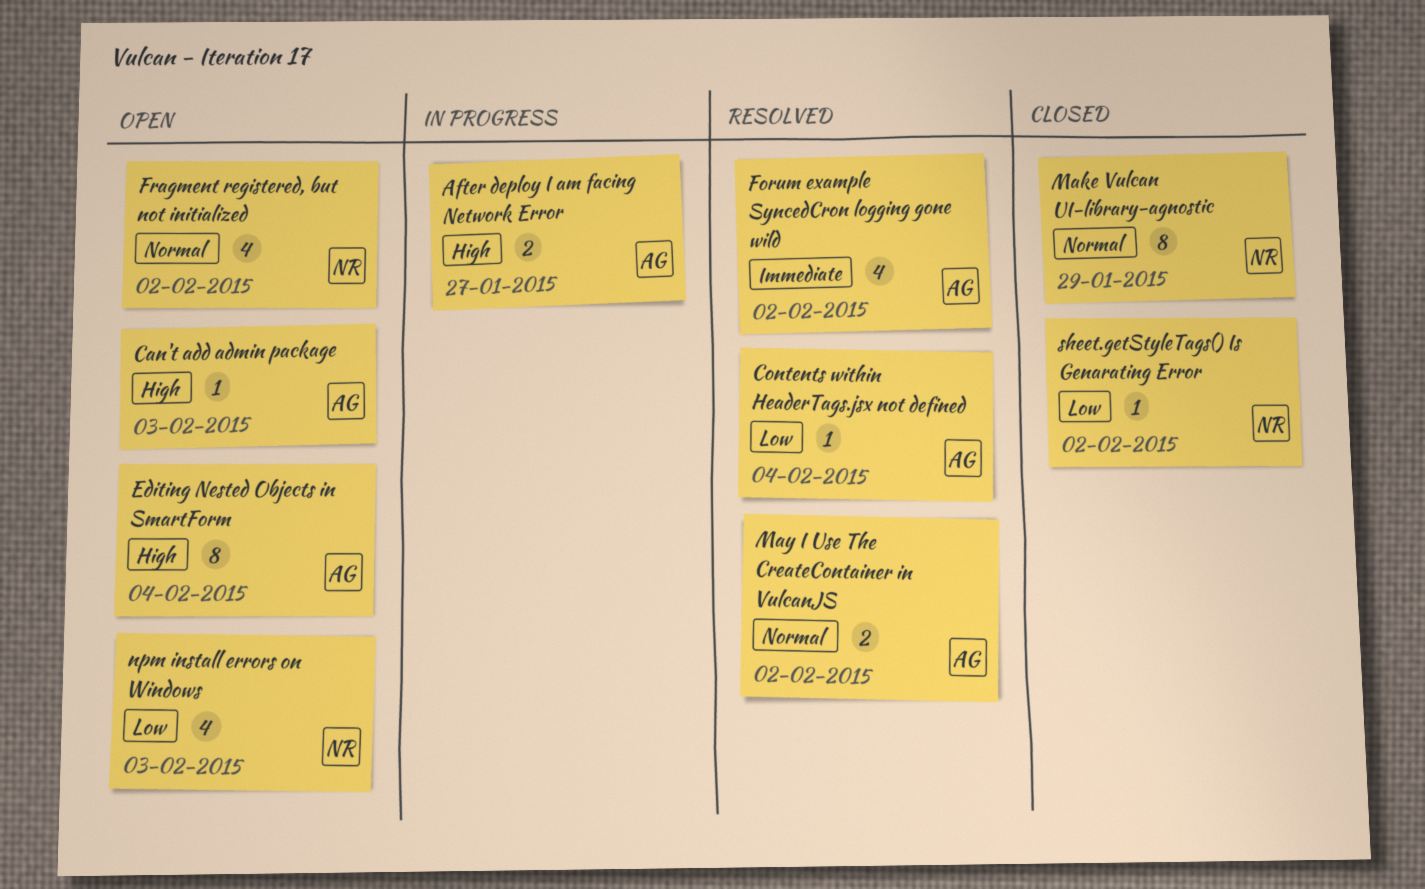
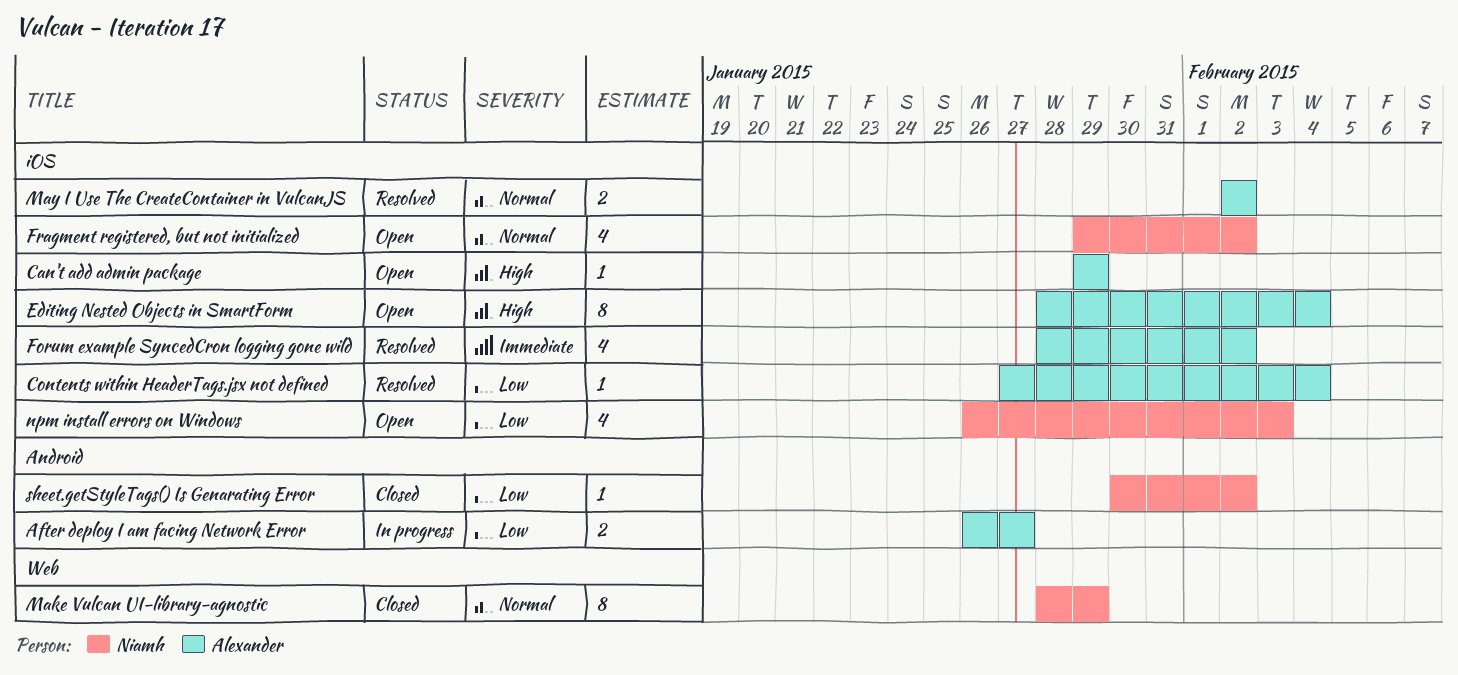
After deploy I am facing Network Error, priority: High -> Low
Can't add admin package, due: Feb 3 -> Jan 29

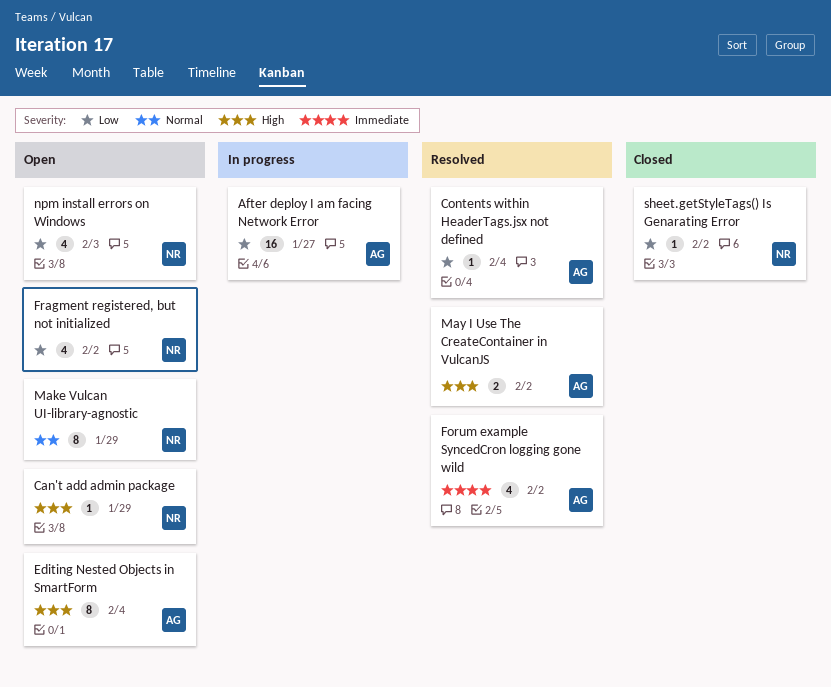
After deploy I am facing Network Error, estimate: 2 -> 16
Can't add admin package, owner: Alexander -> Niamh
Fragment registered, but not initialized, priority: Normal -> Low
Make Vulcan UI-library-agnostic, status: Closed -> Open
May I Use The CreateContainer in VulcanJS, priority: Normal -> High

